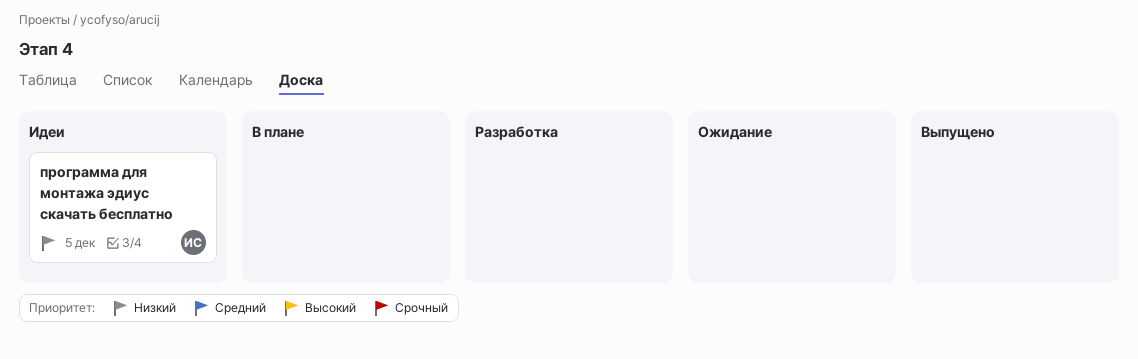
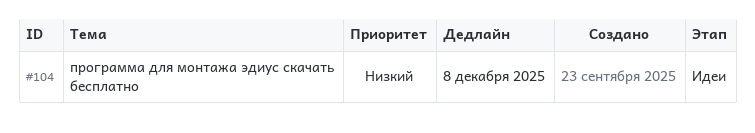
программа для монтажа эдиус скачать бесплатно, due: Dec 5 -> Dec 8

